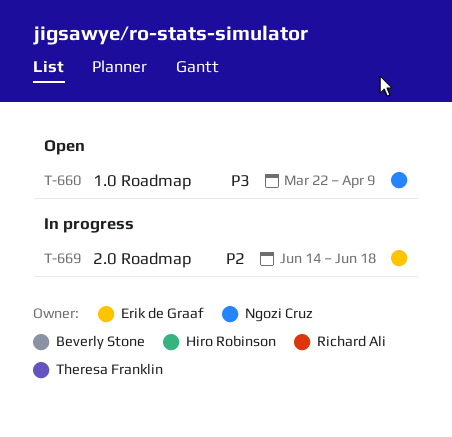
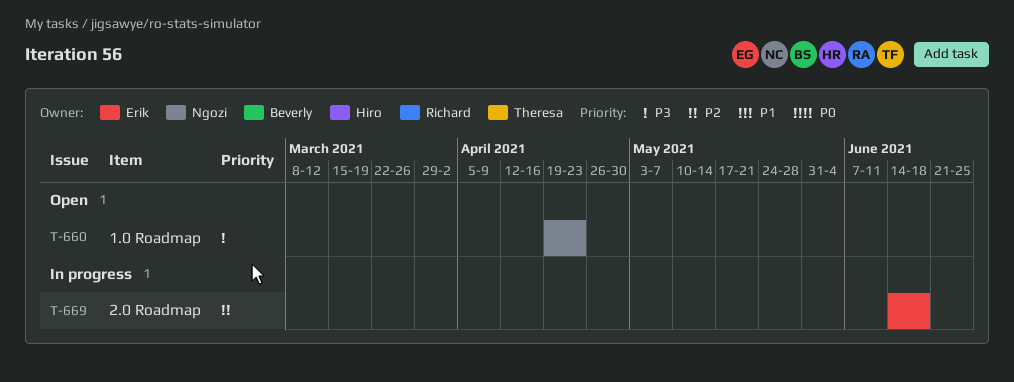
T-660, start: Mar 22 -> Apr 19
T-660, due: Apr 9 -> Apr 23

